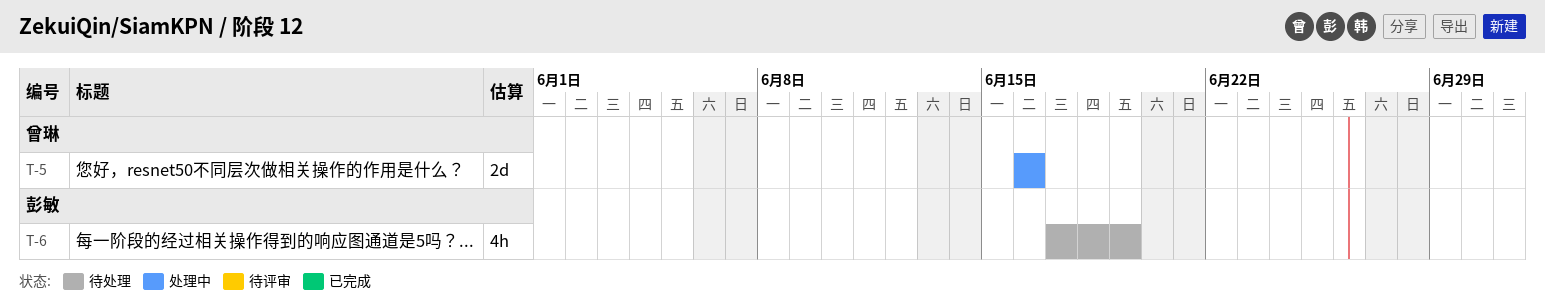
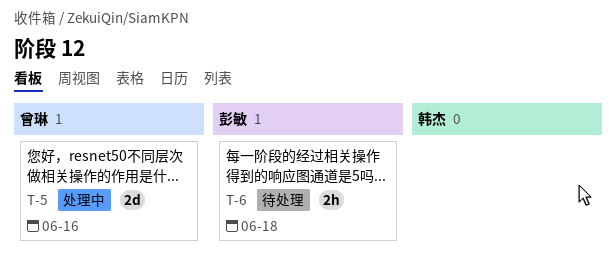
T-6, estimate: 4h -> 2h
T-6, due: Jun 19 -> Jun 18

